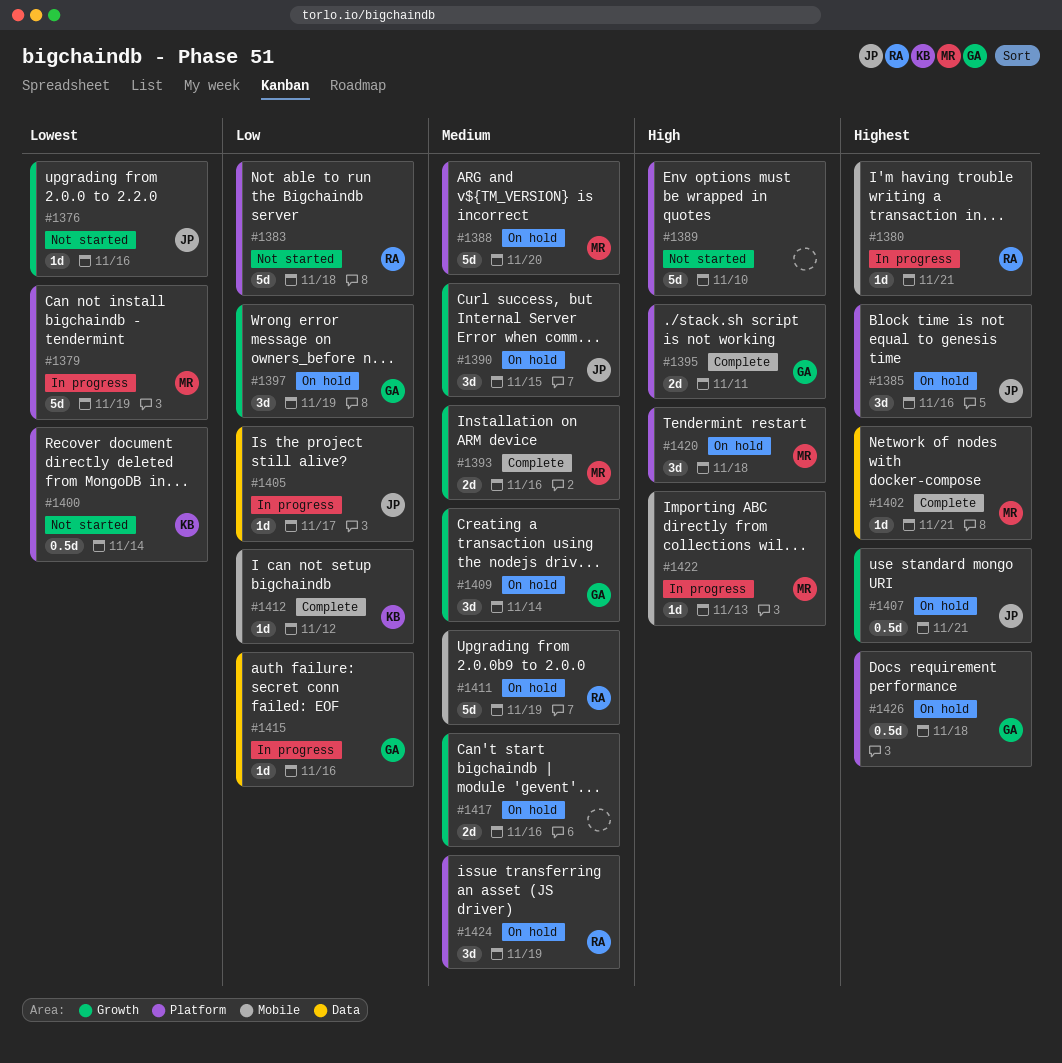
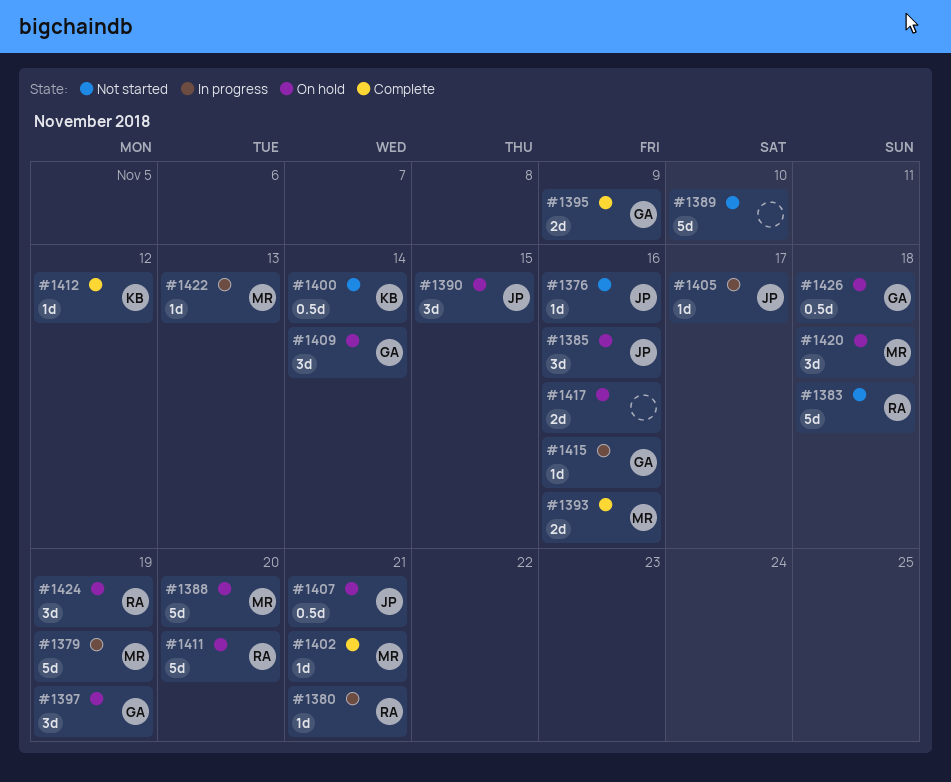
#1395, due: Nov 11 -> Nov 9
#1411, due: Nov 19 -> Nov 20

